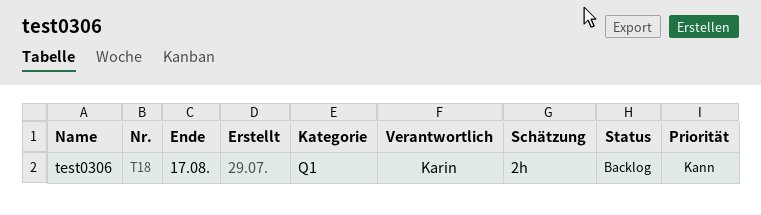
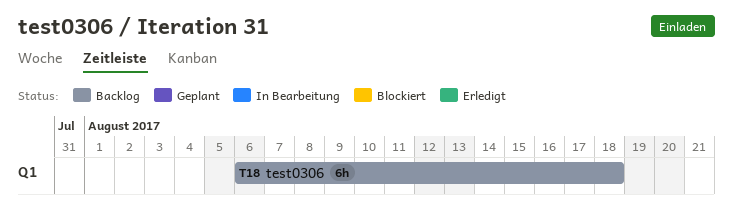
T18, estimate: 2h -> 6h
T18, due: Aug 17 -> Aug 18

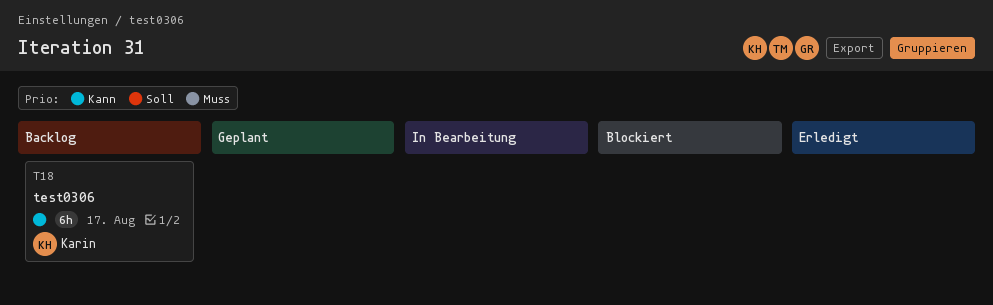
T18, due: Aug 18 -> Aug 17

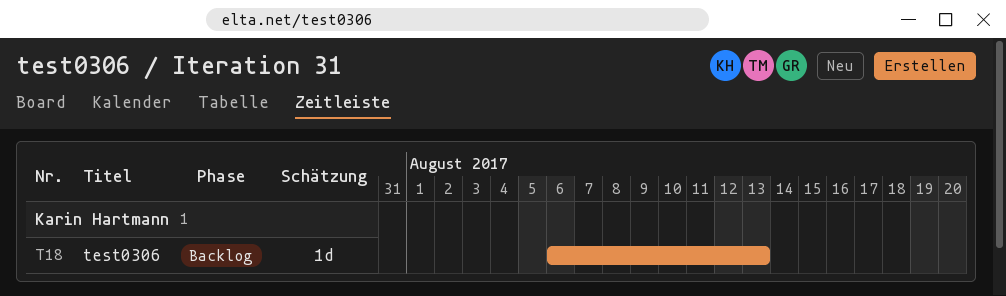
T18, estimate: 6h -> 1d
T18, due: Aug 17 -> Aug 13

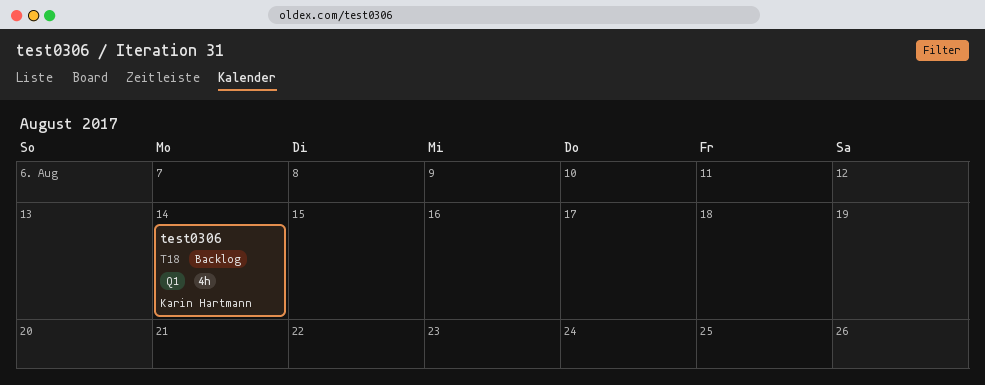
T18, estimate: 1d -> 4h
T18, due: Aug 13 -> Aug 14

